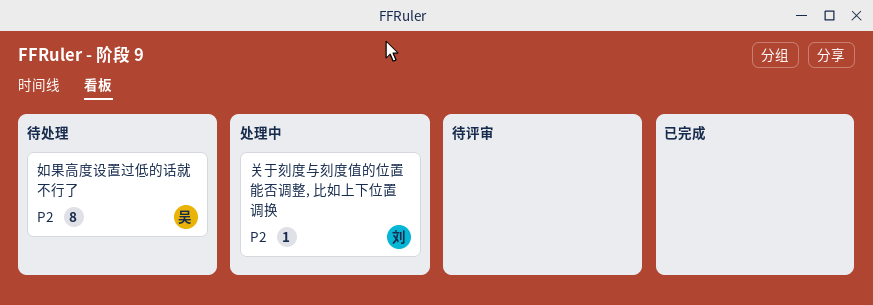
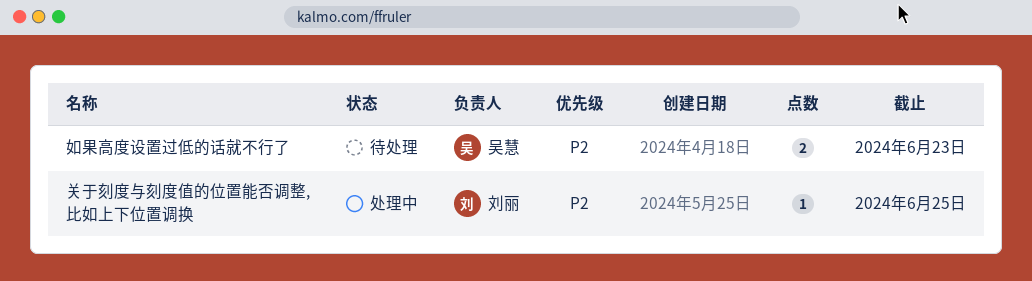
如果高度设置过低的话就不行了, estimate: 8 -> 2

